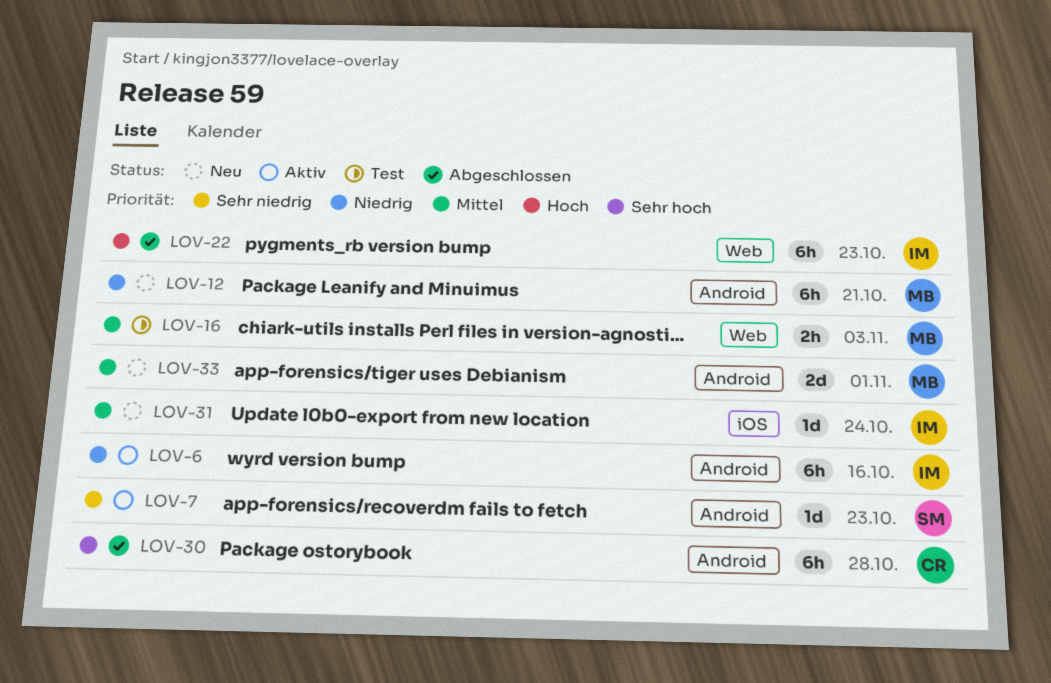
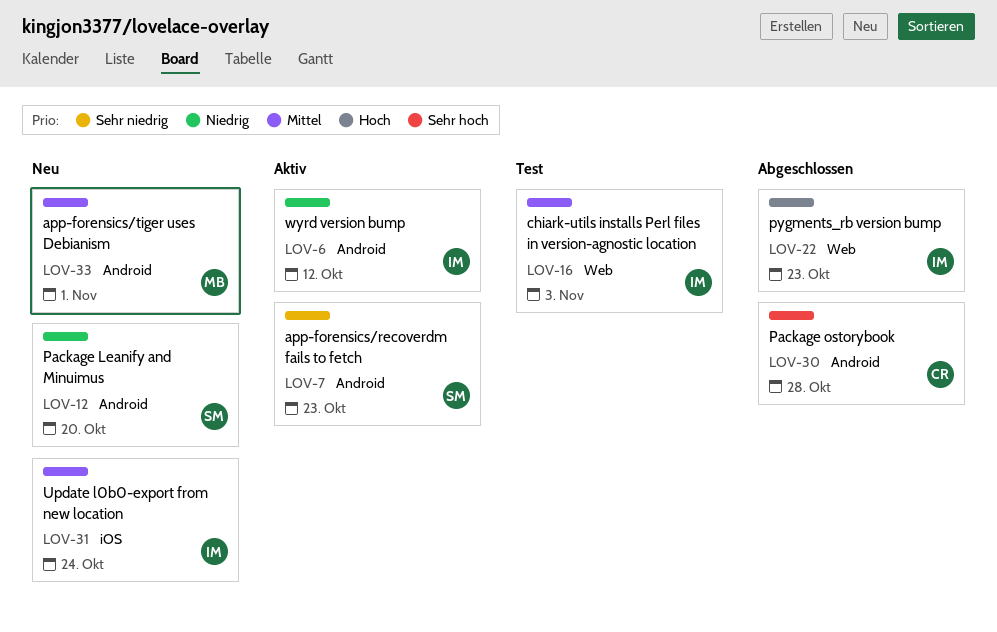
LOV-6, due: Oct 16 -> Oct 12
LOV-12, owner: MB -> SM
LOV-12, due: Oct 21 -> Oct 20
LOV-16, owner: MB -> IM

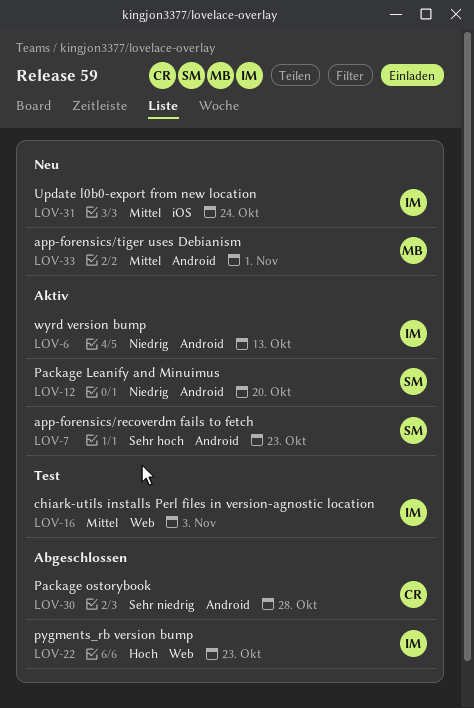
LOV-6, due: Oct 12 -> Oct 13
LOV-7, priority: Sehr niedrig -> Sehr hoch
LOV-12, status: Neu -> Aktiv
LOV-30, priority: Sehr hoch -> Sehr niedrig

